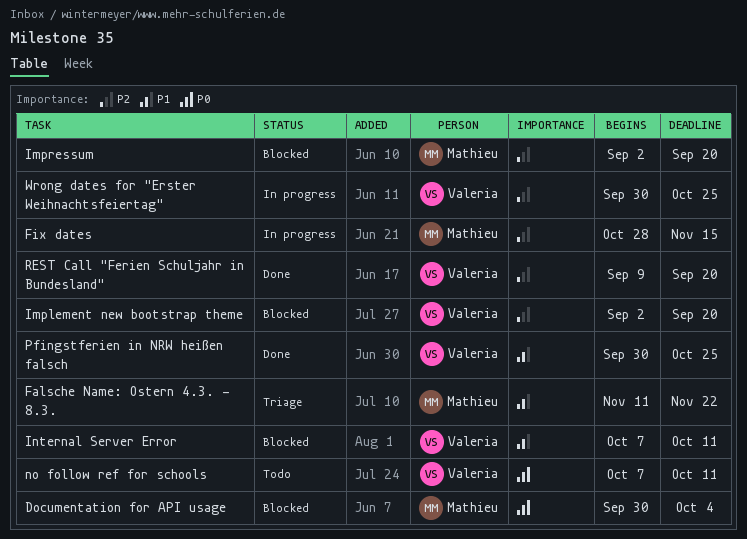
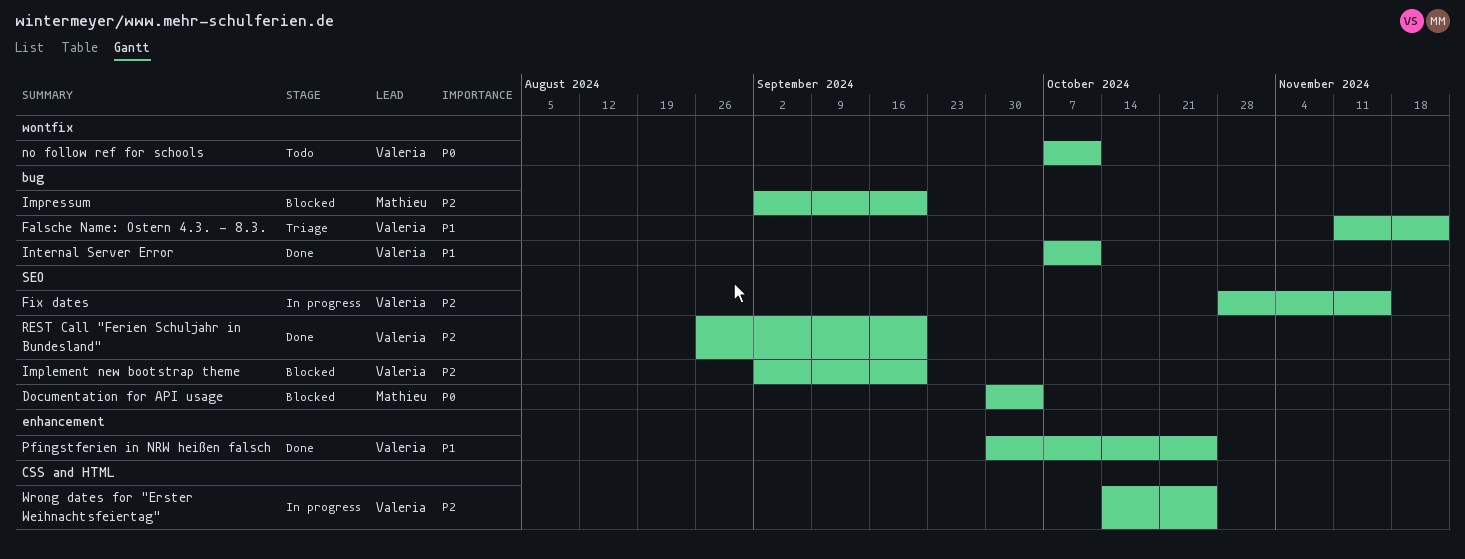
Falsche Name: Ostern 4.3. - 8.3., owner: Mathieu -> Valeria
Fix dates, owner: Mathieu -> Valeria
Internal Server Error, status: Blocked -> Done
REST Call "Ferien Schuljahr in Bundesland", start: Sep 9 -> Aug 26
Wrong dates for "Erster Weihnachtsfeiertag", start: Sep 30 -> Oct 14

